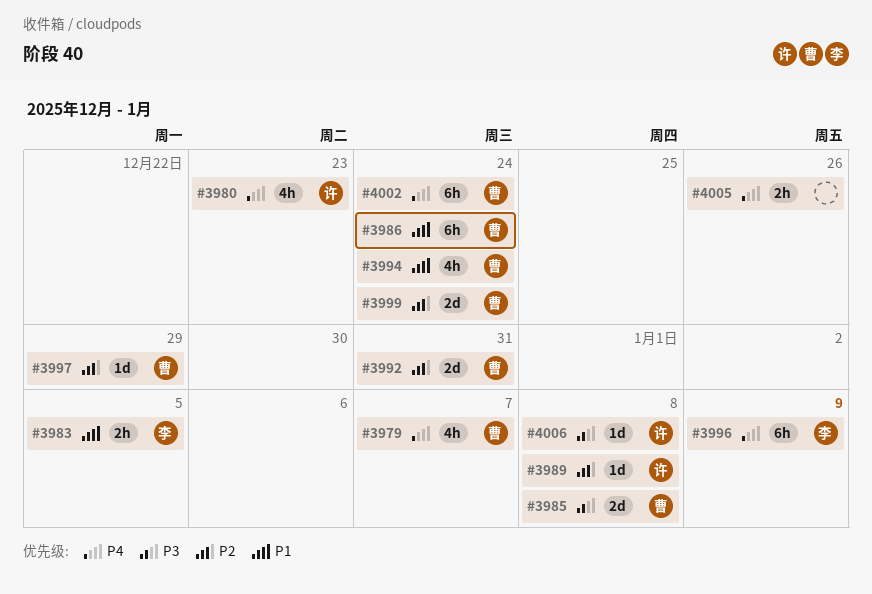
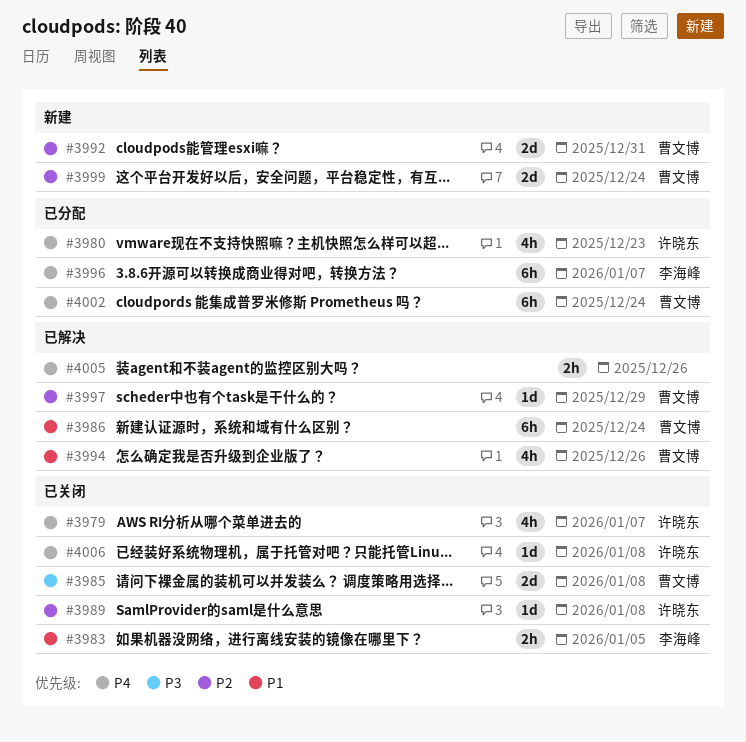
#3979, owner: 曹文博 -> 许晓东
#3994, due: Dec 24 -> Dec 26
#3996, due: Jan 9 -> Jan 7
#4006, priority: P3 -> P4

